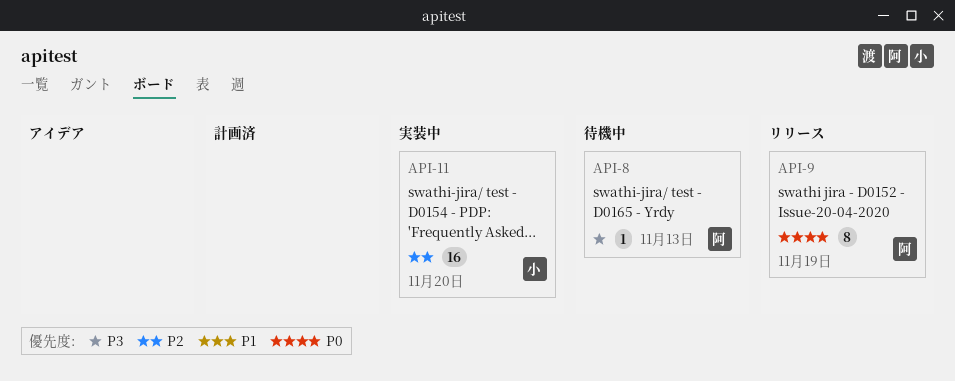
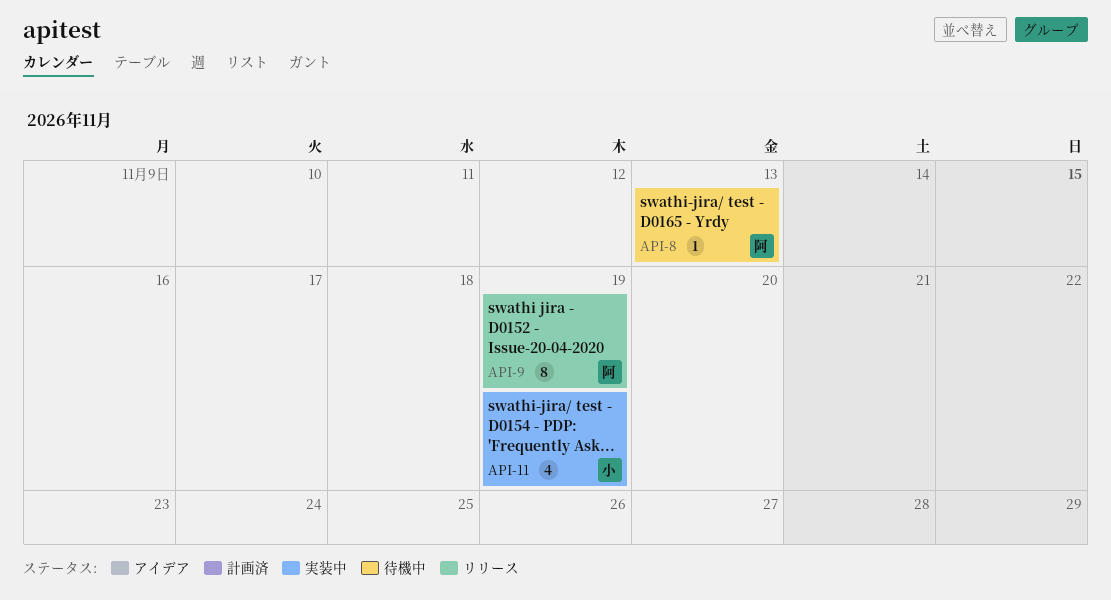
API-11, estimate: 16 -> 4
API-11, due: Nov 20 -> Nov 19

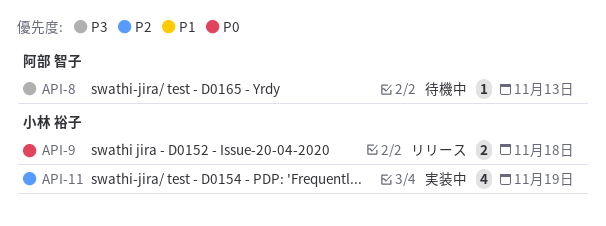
API-9, owner: 阿部 智子 -> 小林 裕子
API-9, estimate: 8 -> 2
API-9, due: Nov 19 -> Nov 18

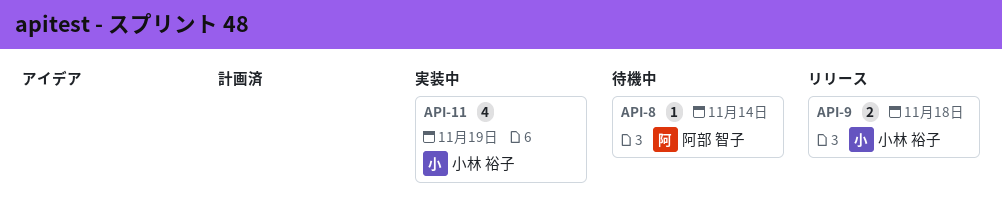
API-8, due: Nov 13 -> Nov 14

